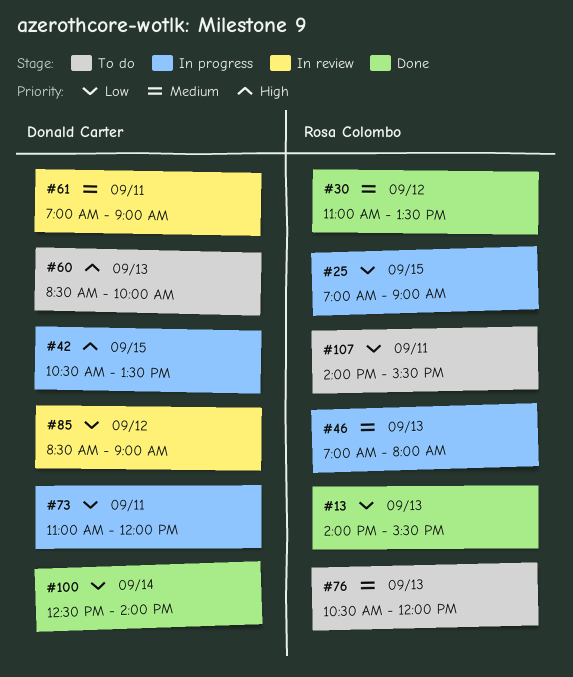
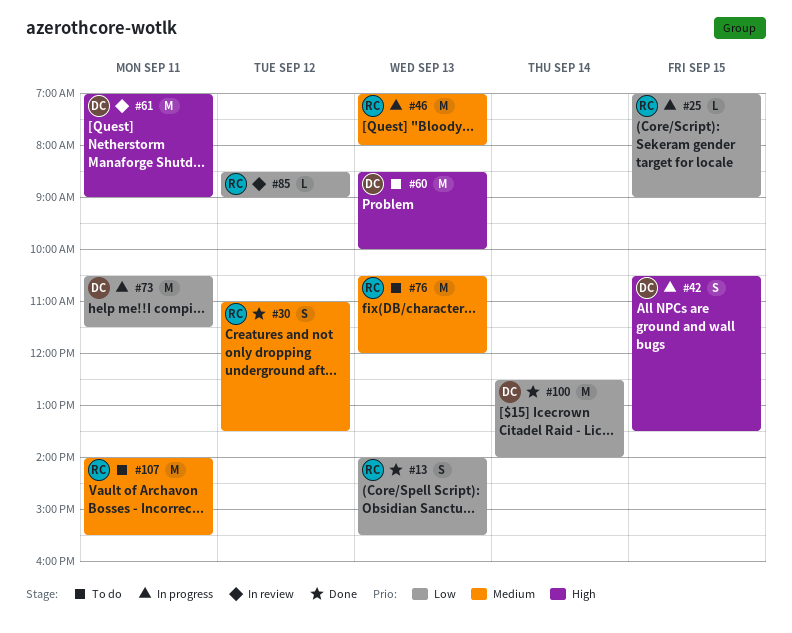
#61, priority: Medium -> High
#73, begins: 11:00 -> 10:30
#73, ends: 12:00 -> 11:30
#85, owner: Donald Carter -> Rosa Colombo
#107, priority: Low -> Medium

